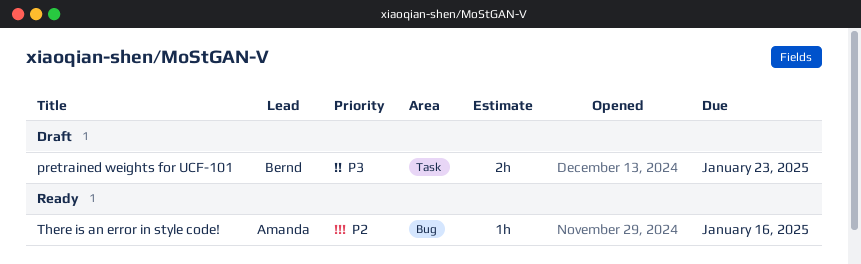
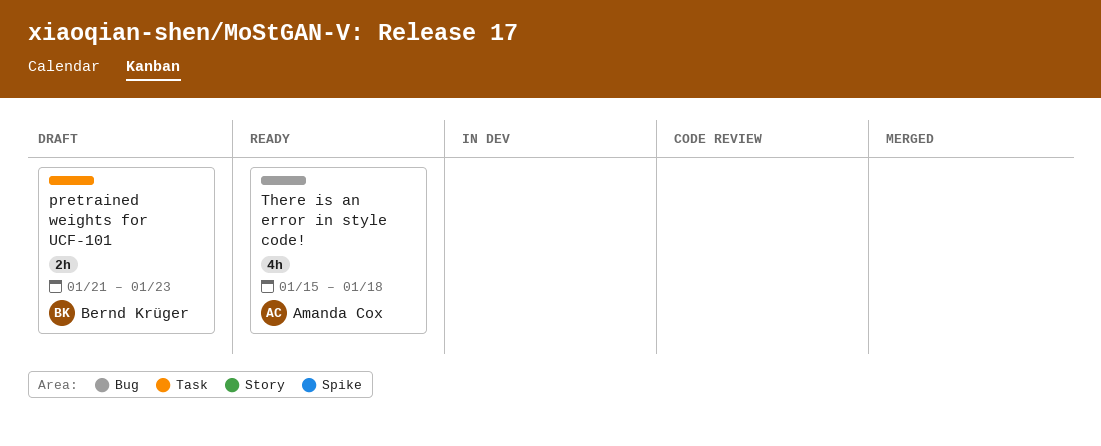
There is an error in style code!, estimate: 1h -> 4h
There is an error in style code!, due: Jan 16 -> Jan 18

